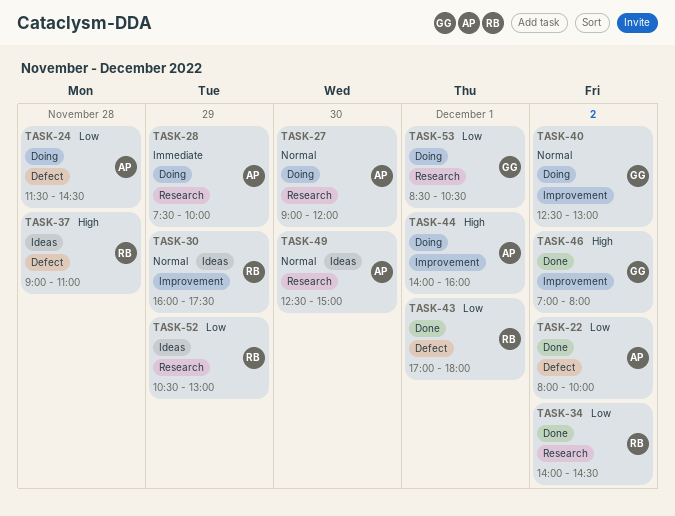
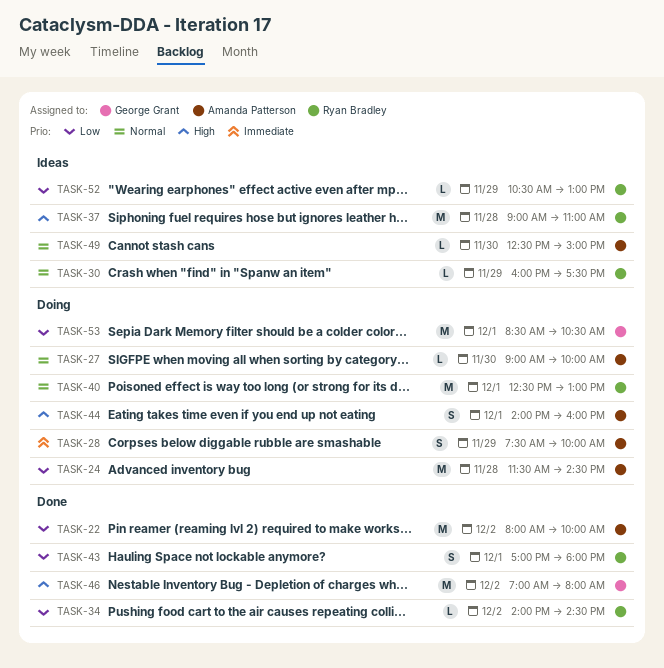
TASK-27, ends: 12:00 -> 10:00
TASK-40, owner: George Grant -> Ryan Bradley
TASK-40, day: Dec 2 -> Dec 1

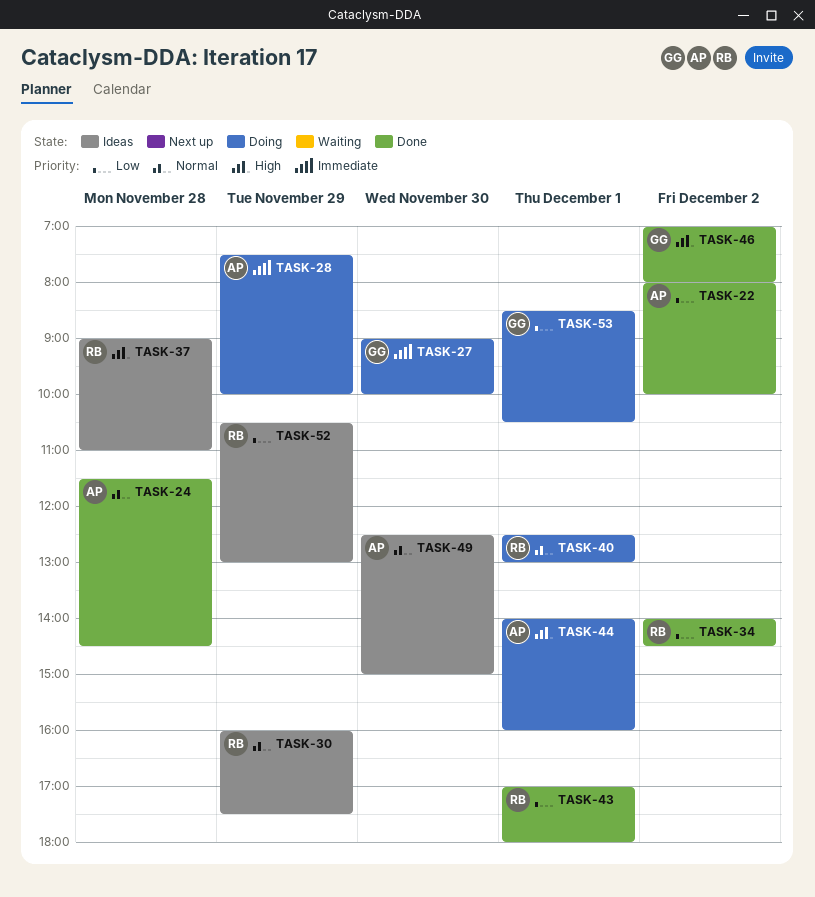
TASK-24, status: Doing -> Done
TASK-24, priority: Low -> Normal
TASK-27, owner: Amanda Patterson -> George Grant
TASK-27, priority: Normal -> Immediate

